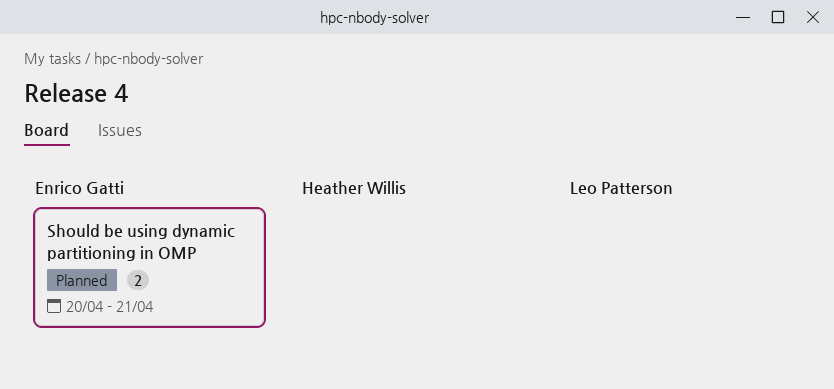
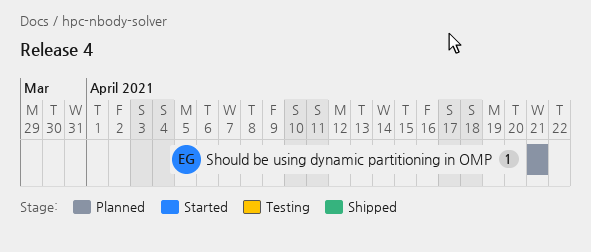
Should be using dynamic partitioning in OMP, estimate: 2 -> 1
Should be using dynamic partitioning in OMP, start: Apr 20 -> Apr 21

